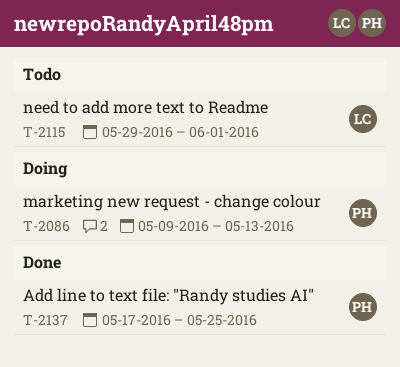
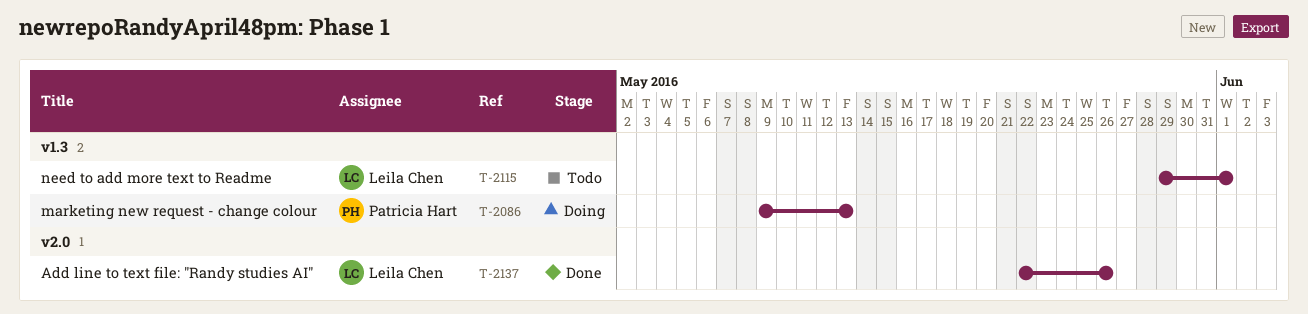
T-2137, owner: Patricia Hart -> Leila Chen
T-2137, start: May 17 -> May 22
T-2137, due: May 25 -> May 26

